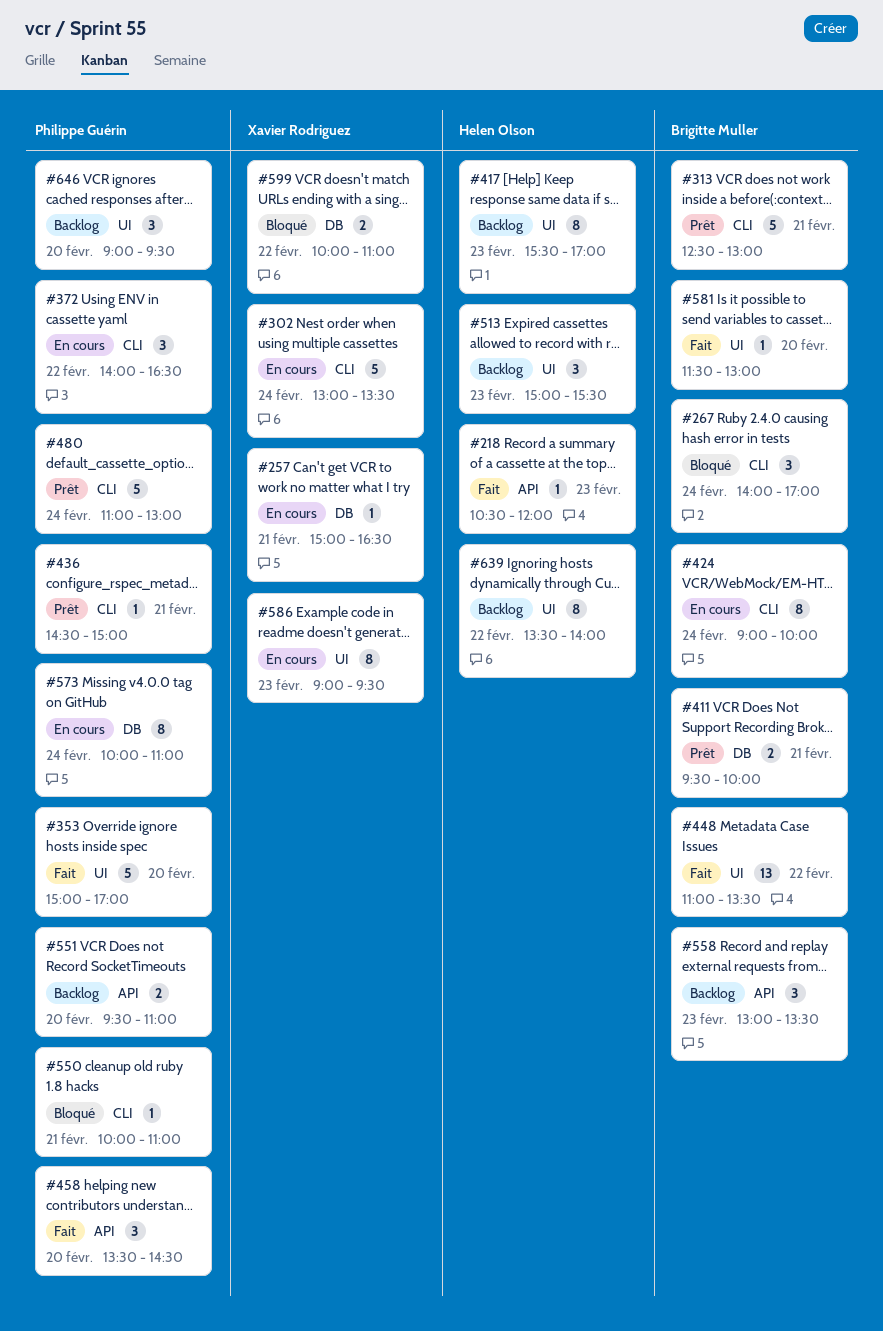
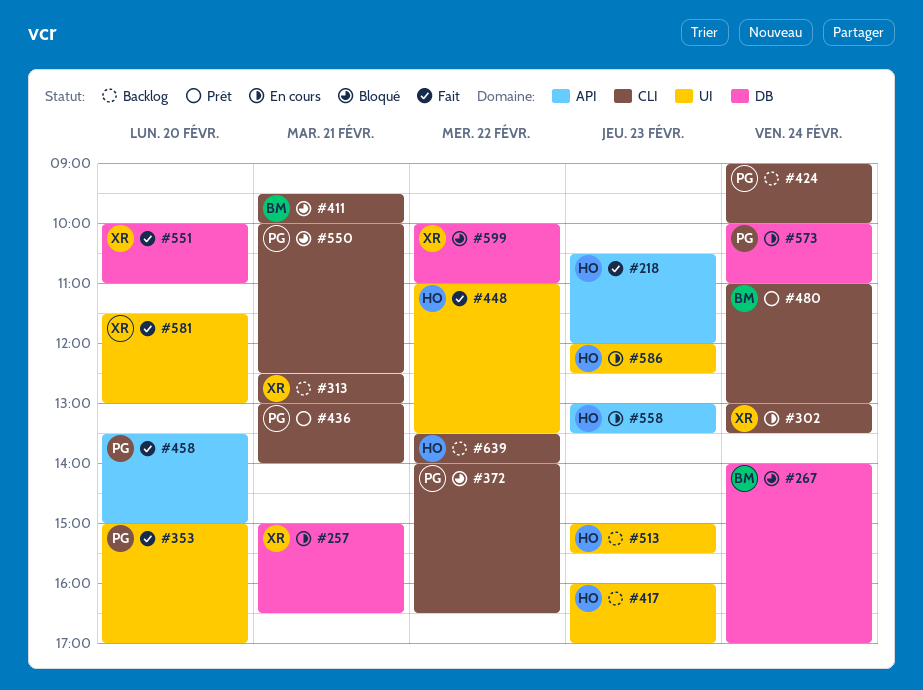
#267, label: CLI -> DB
#313, status: Prêt -> Backlog
#313, owner: Brigitte Muller -> Xavier Rodriguez
#372, status: En cours -> Bloqué
#411, status: Prêt -> Bloqué
#411, label: DB -> CLI
#417, begins: 15:30 -> 16:00
#424, status: En cours -> Backlog
#424, owner: Brigitte Muller -> Philippe Guérin
#436, begins: 14:30 -> 13:00
#436, ends: 15:00 -> 14:00
#448, owner: Brigitte Muller -> Helen Olson
#458, ends: 14:30 -> 15:00
#480, owner: Philippe Guérin -> Brigitte Muller
#550, ends: 11:00 -> 12:30
#551, status: Backlog -> Fait
#551, owner: Philippe Guérin -> Xavier Rodriguez
#551, label: API -> DB
#551, begins: 09:30 -> 10:00
#558, status: Backlog -> En cours
#558, owner: Brigitte Muller -> Helen Olson
#581, owner: Brigitte Muller -> Xavier Rodriguez
#586, owner: Xavier Rodriguez -> Helen Olson
#586, begins: 09:00 -> 12:00
#586, ends: 09:30 -> 12:30
#639, label: UI -> CLI
#646: present -> none

